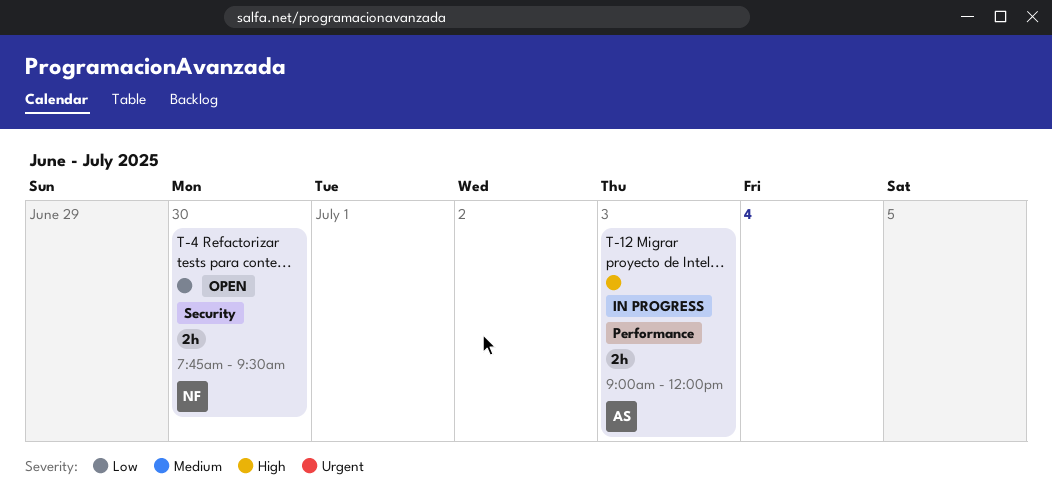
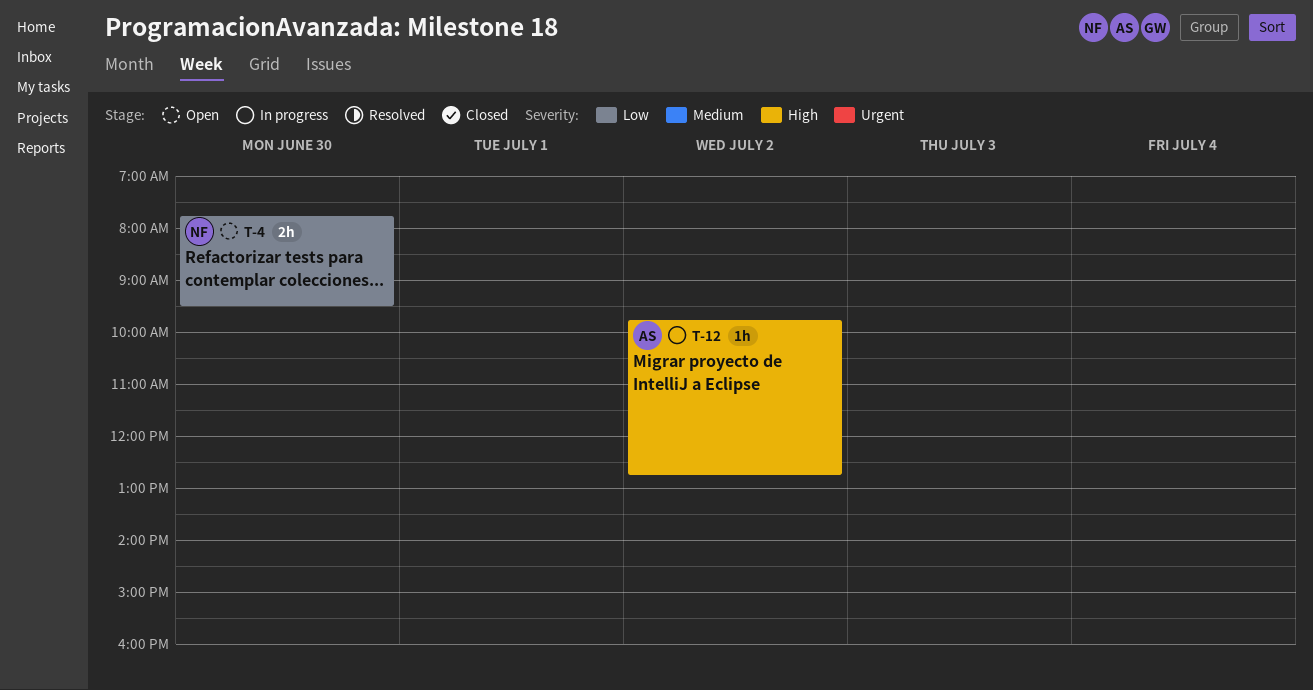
T-12, estimate: 2h -> 1h
T-12, day: Jul 3 -> Jul 2
T-12, begins: 09:00 -> 09:45
T-12, ends: 12:00 -> 12:45

